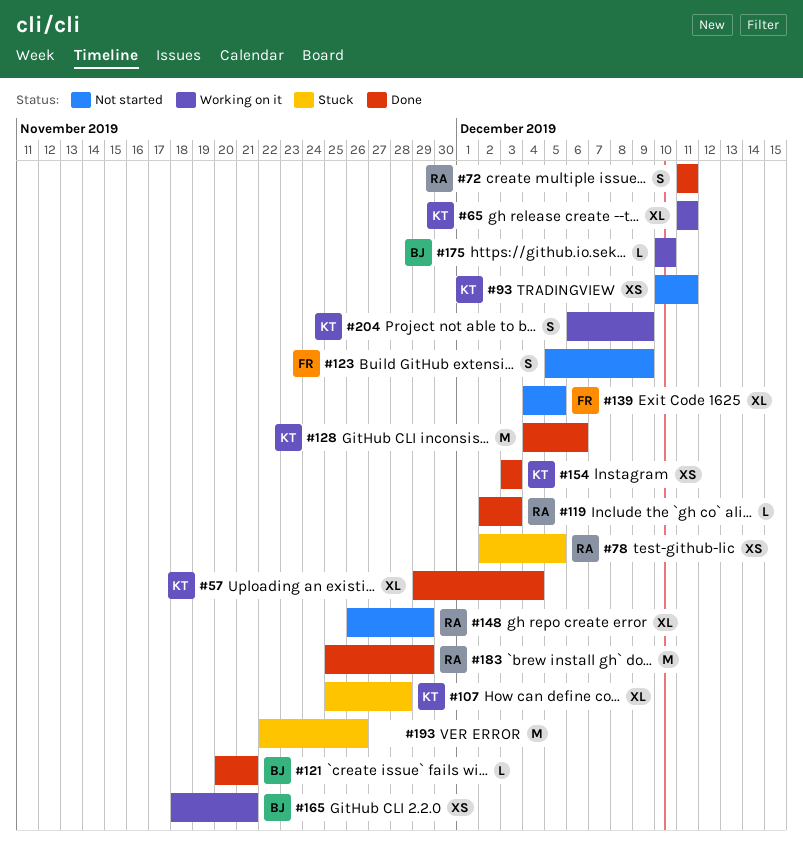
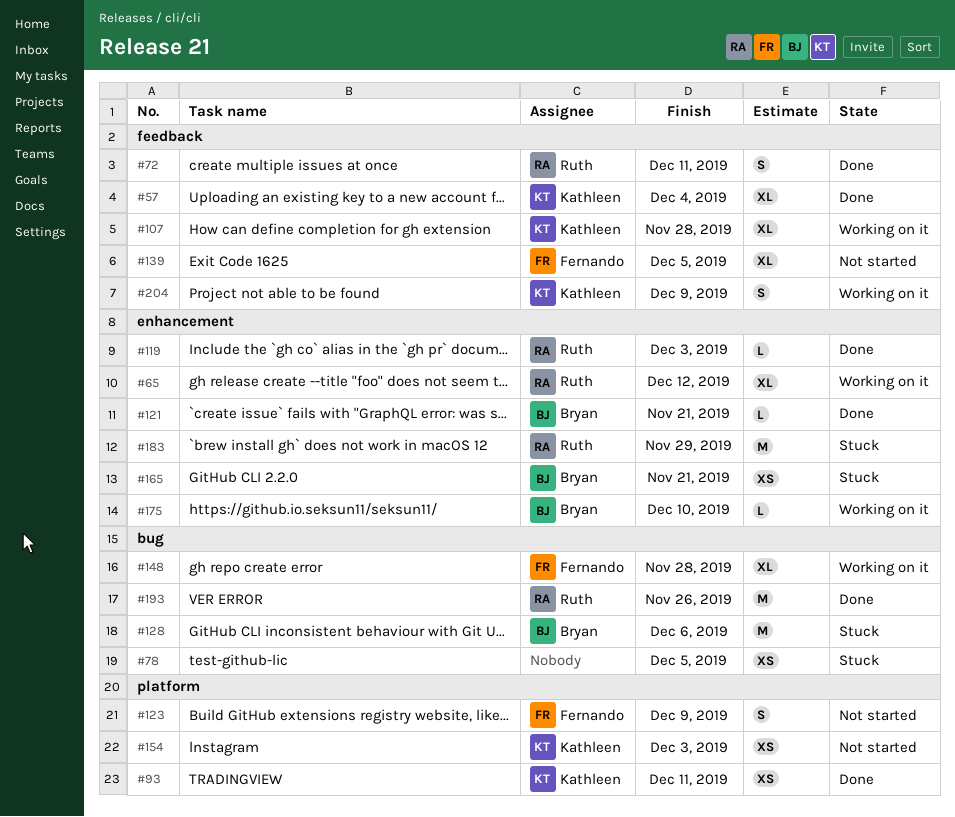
#65, owner: Kathleen -> Ruth
#65, due: Dec 11 -> Dec 12
#78, owner: Ruth -> none
#93, status: Not started -> Done
#107, status: Stuck -> Working on it
#128, status: Done -> Stuck
#128, owner: Kathleen -> Bryan
#148, status: Not started -> Working on it
#148, owner: Ruth -> Fernando
#148, due: Nov 29 -> Nov 28
#154, status: Done -> Not started
#165, status: Working on it -> Stuck
#183, status: Done -> Stuck
#193, status: Stuck -> Done
#193, owner: none -> Ruth

